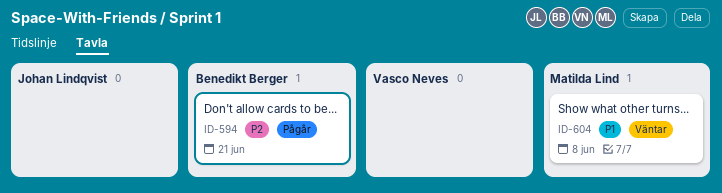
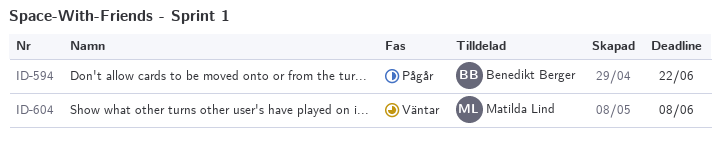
ID-594, due: Jun 21 -> Jun 22

